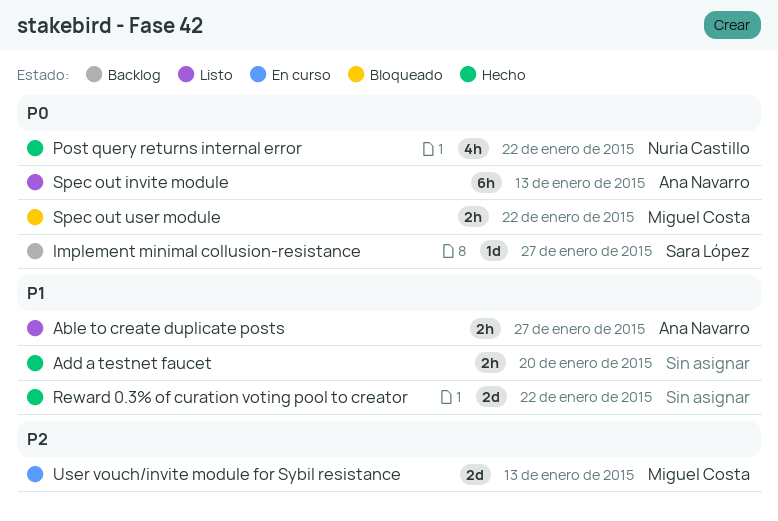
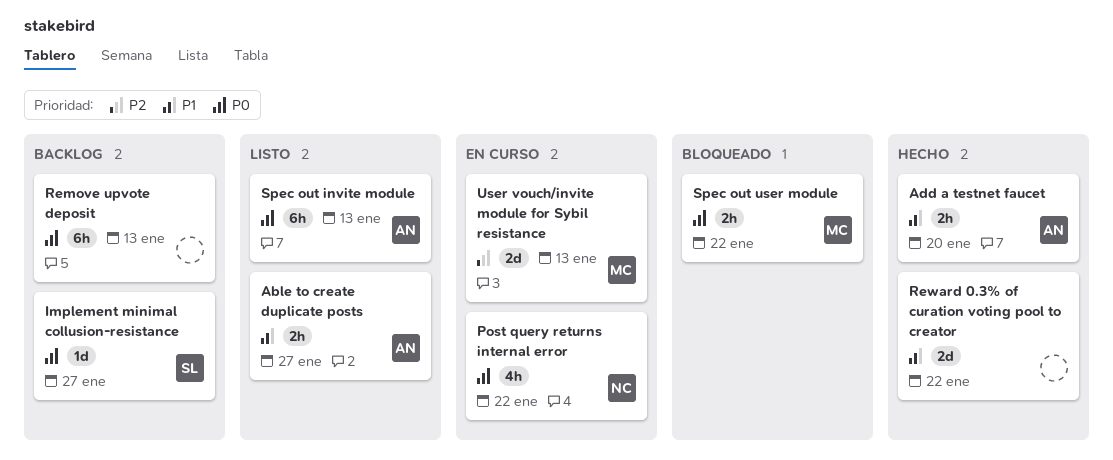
Add a testnet faucet, owner: none -> Ana Navarro
Post query returns internal error, status: Hecho -> En curso
Remove upvote deposit: none -> present

